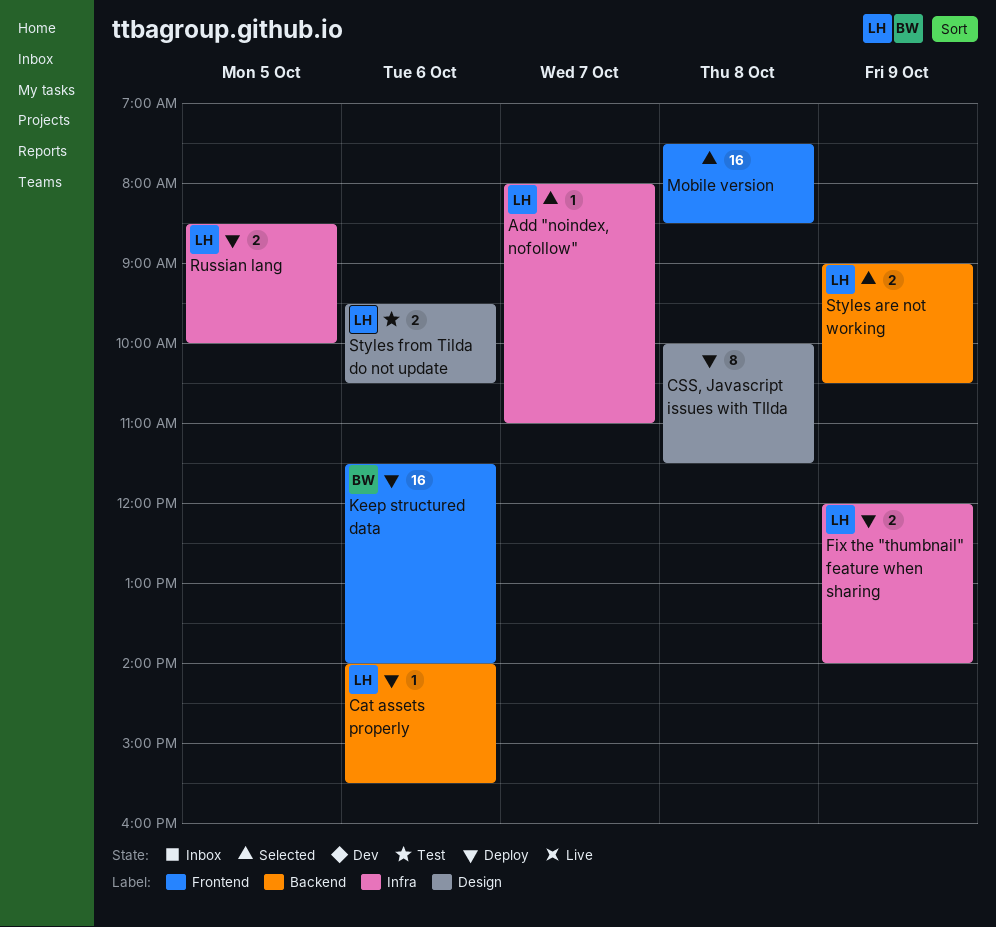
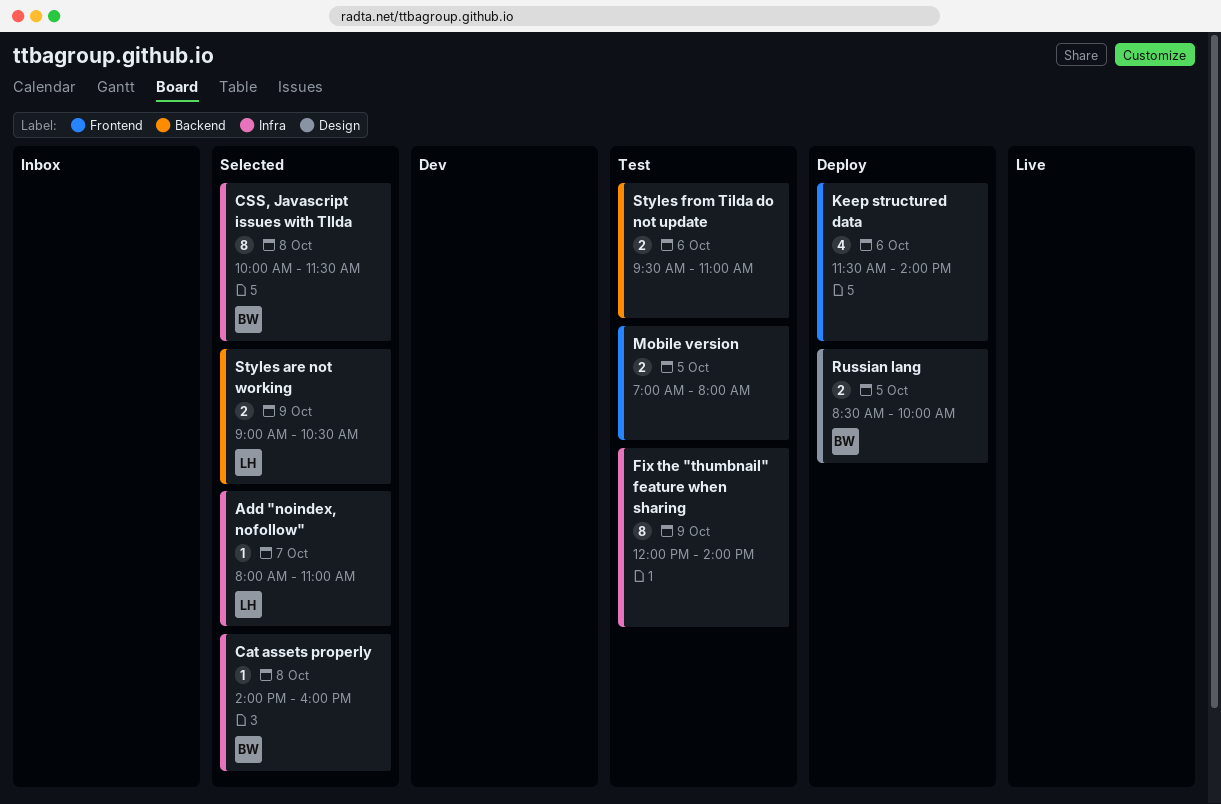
Cat assets properly, status: Deploy -> Selected
Cat assets properly, owner: LH -> BW
Cat assets properly, label: Backend -> Infra
Cat assets properly, day: Oct 6 -> Oct 8
Cat assets properly, ends: 15:30 -> 16:00
CSS, Javascript issues with TIlda, status: Deploy -> Selected
CSS, Javascript issues with TIlda, owner: none -> BW
CSS, Javascript issues with TIlda, label: Design -> Infra
Fix the "thumbnail" feature when sharing, status: Deploy -> Test
Fix the "thumbnail" feature when sharing, owner: LH -> none
Fix the "thumbnail" feature when sharing, estimate: 2 -> 8
Keep structured data, owner: BW -> none
Keep structured data, estimate: 16 -> 4
Mobile version, status: Selected -> Test
Mobile version, estimate: 16 -> 2
Mobile version, day: Oct 8 -> Oct 5
Mobile version, begins: 07:30 -> 07:00
Mobile version, ends: 08:30 -> 08:00
Russian lang, owner: LH -> BW
Russian lang, label: Infra -> Design
Styles from Tilda do not update, owner: LH -> none
Styles from Tilda do not update, label: Design -> Backend
Styles from Tilda do not update, ends: 10:30 -> 11:00

